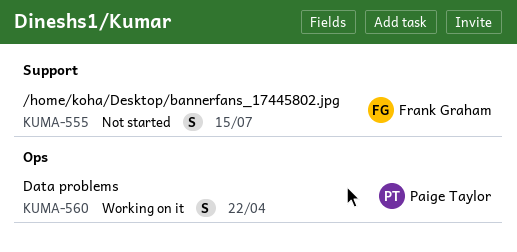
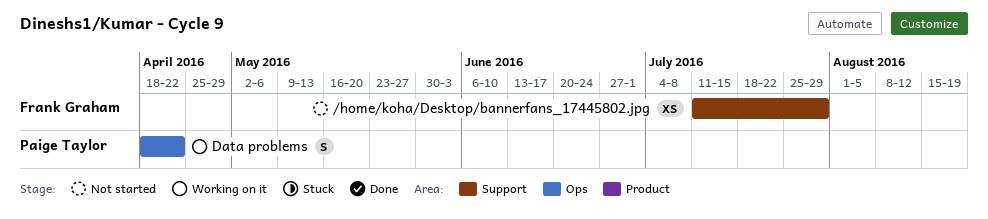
/home/koha/Desktop/bannerfans_17445802.jpg, estimate: S -> XS
/home/koha/Desktop/bannerfans_17445802.jpg, due: Jul 15 -> Jul 29

